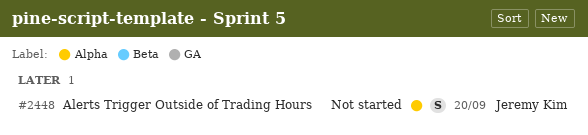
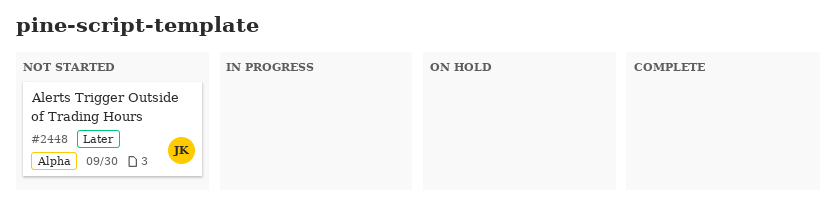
#2448, due: Sep 20 -> Sep 30

